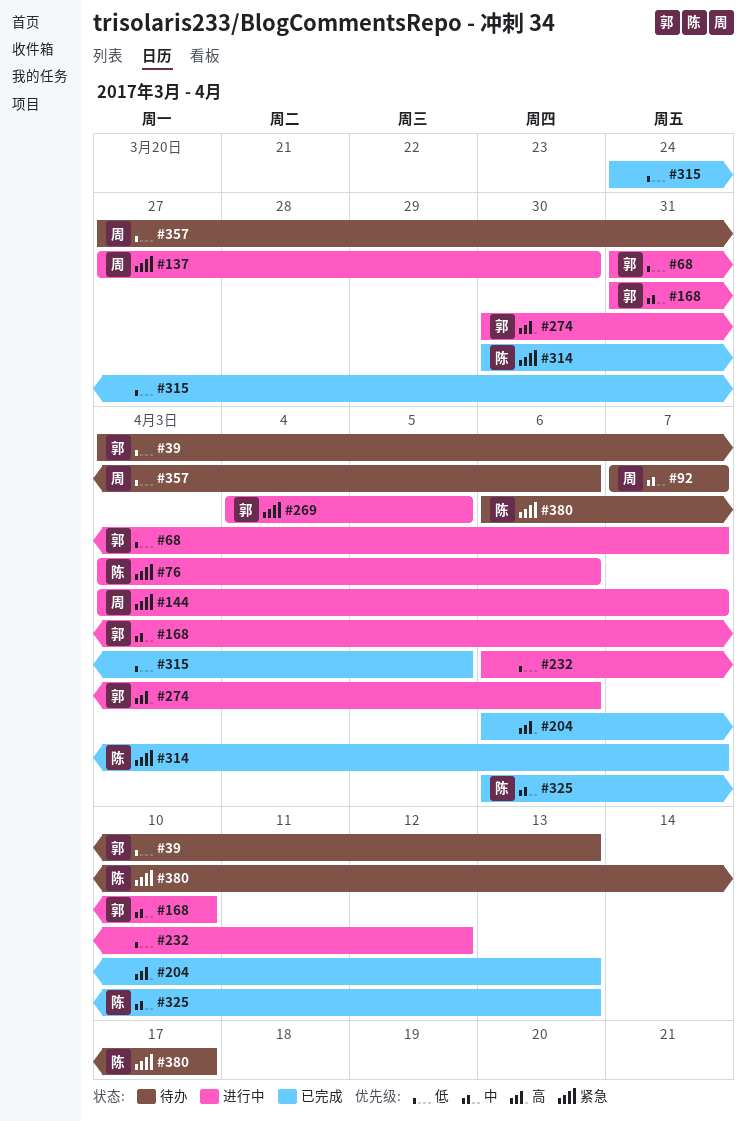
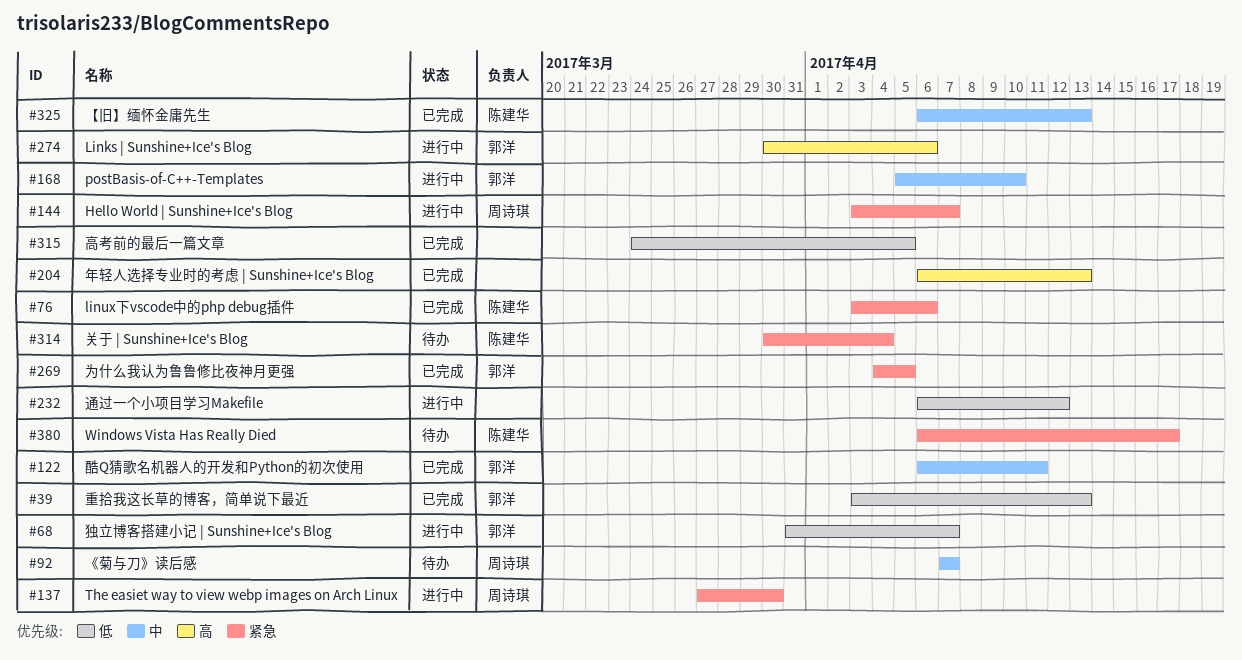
#39, status: 待办 -> 已完成
#76, status: 进行中 -> 已完成
#122: none -> present
#168, start: Mar 31 -> Apr 5
#269, status: 进行中 -> 已完成
#314, status: 已完成 -> 待办
#314, due: Apr 7 -> Apr 4
#357: present -> none

